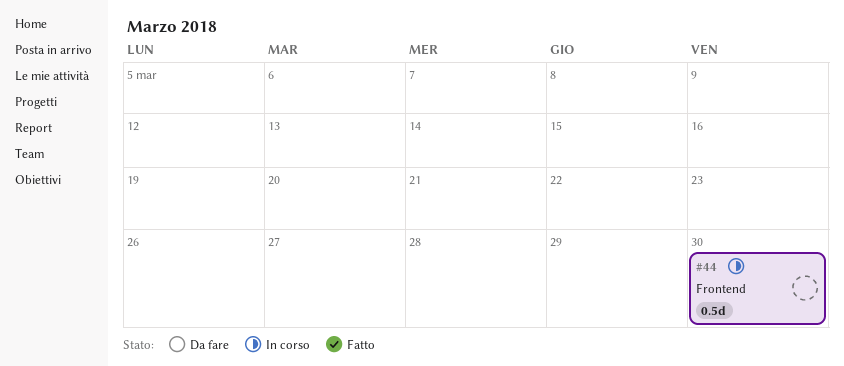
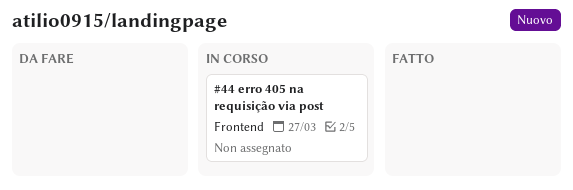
#44, due: Mar 30 -> Mar 27

